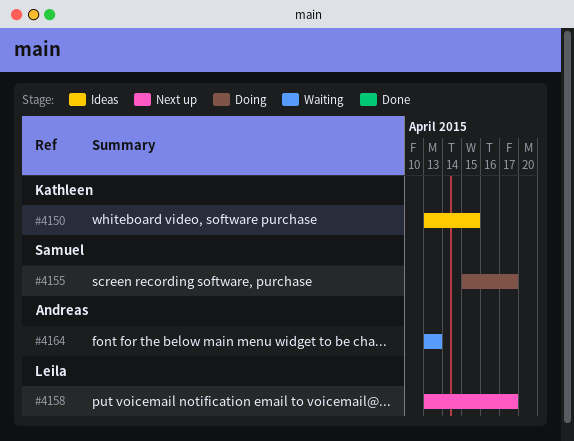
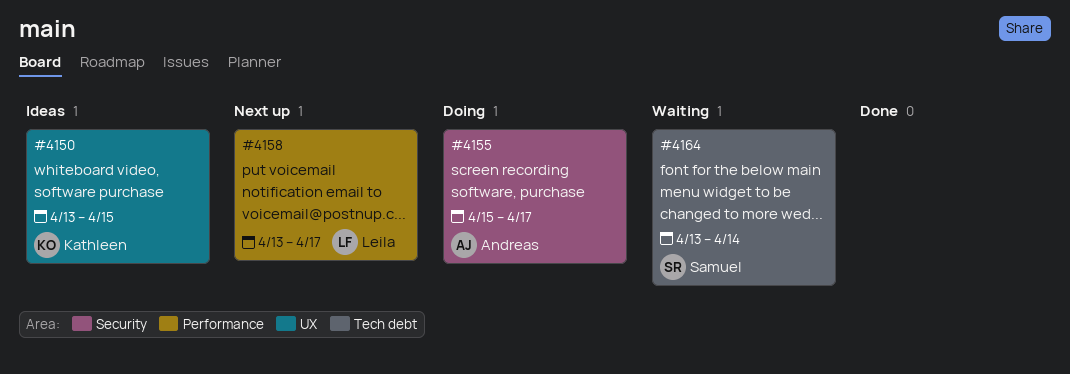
#4155, owner: Samuel -> Andreas
#4164, owner: Andreas -> Samuel
#4164, due: Apr 13 -> Apr 14

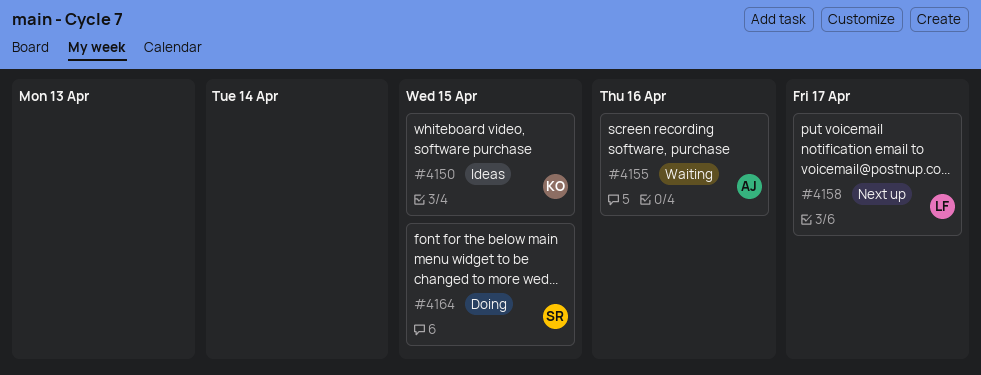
#4155, status: Doing -> Waiting
#4155, due: Apr 17 -> Apr 16
#4164, status: Waiting -> Doing
#4164, due: Apr 14 -> Apr 15

